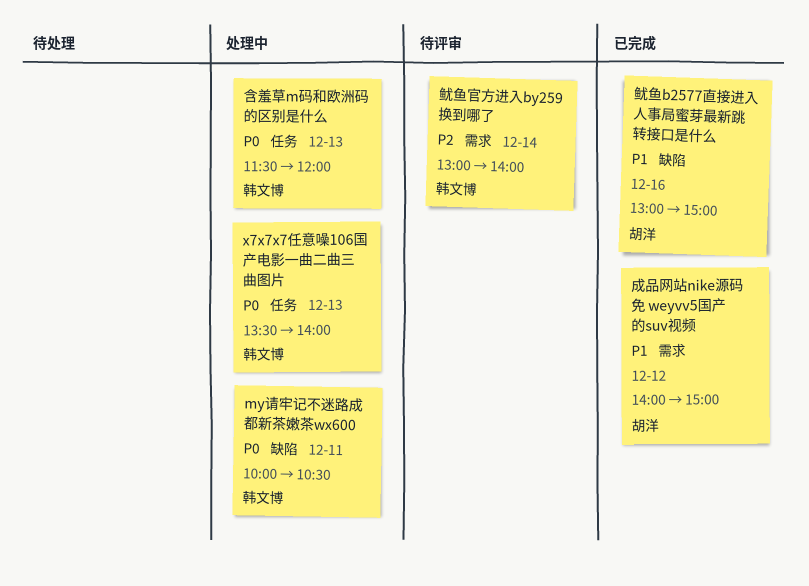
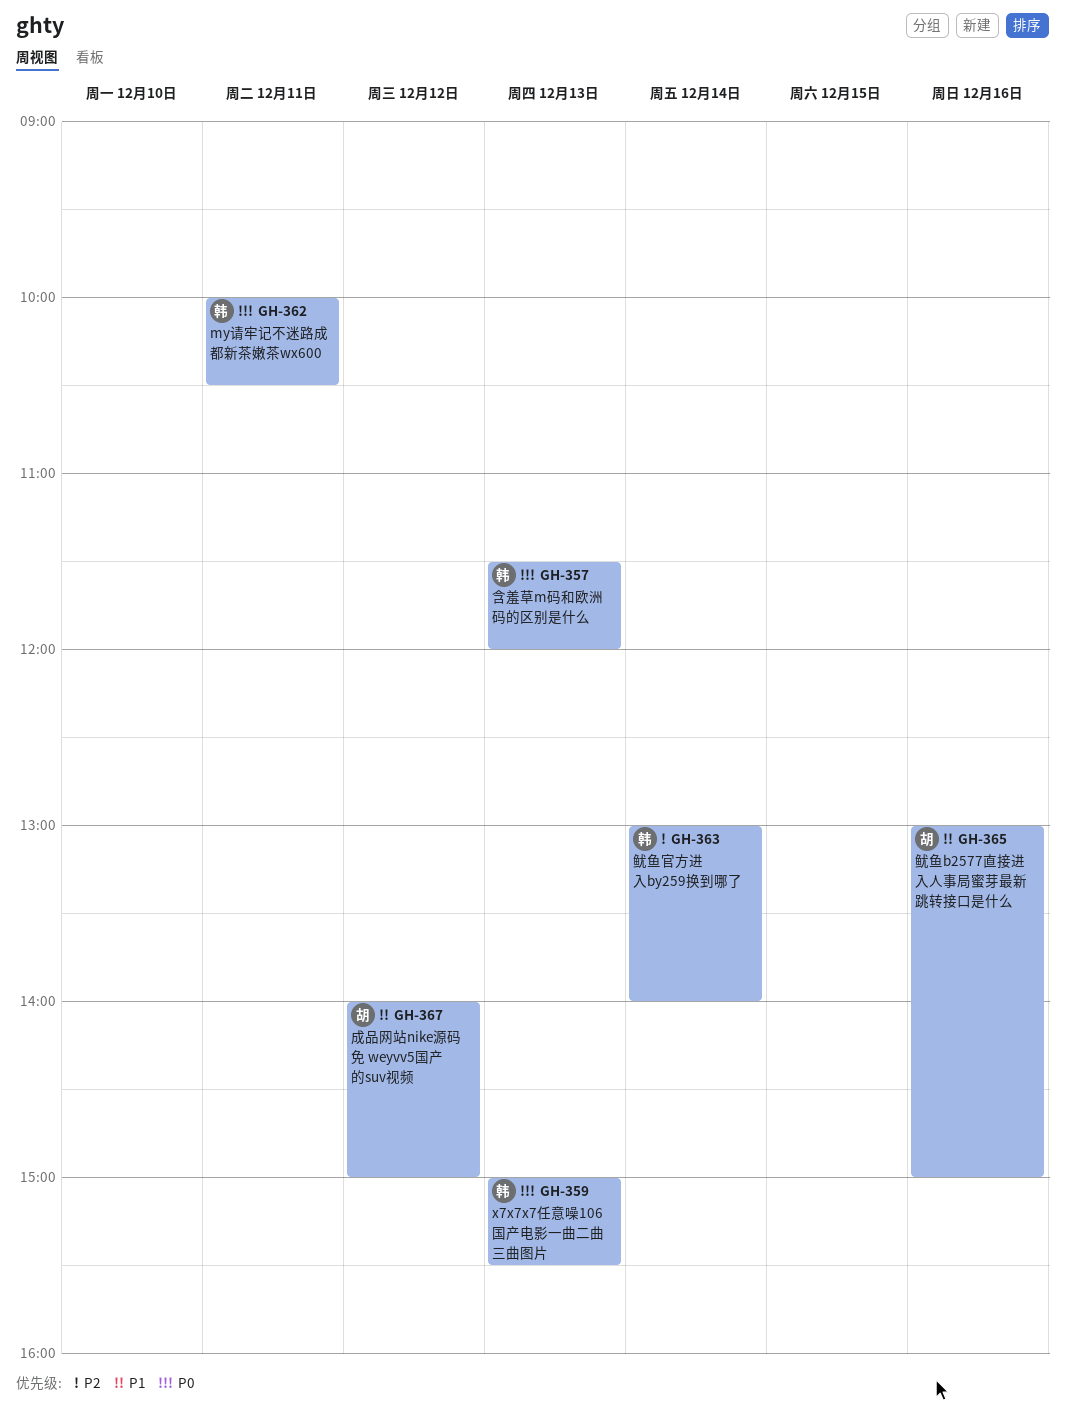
x7x7x7任意噪106国产电影一曲二曲三曲图片, begins: 13:30 -> 15:00
x7x7x7任意噪106国产电影一曲二曲三曲图片, ends: 14:00 -> 15:30

